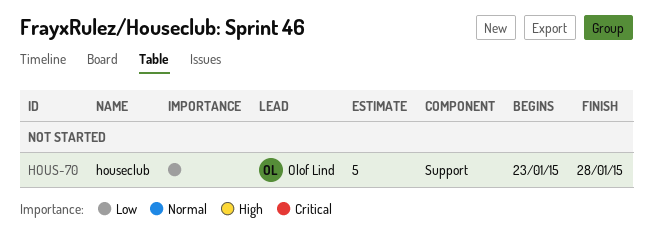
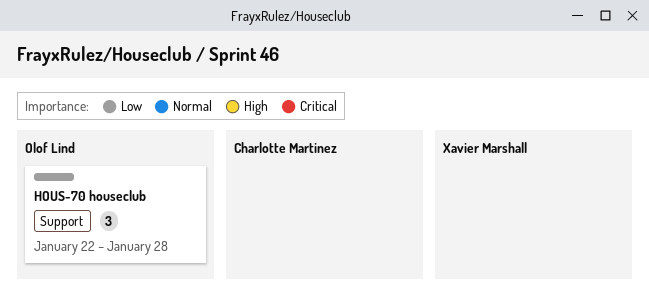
HOUS-70, estimate: 5 -> 3
HOUS-70, start: Jan 23 -> Jan 22

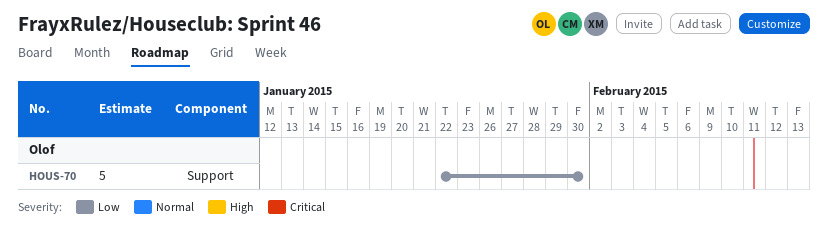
HOUS-70, estimate: 3 -> 5
HOUS-70, due: Jan 28 -> Jan 30

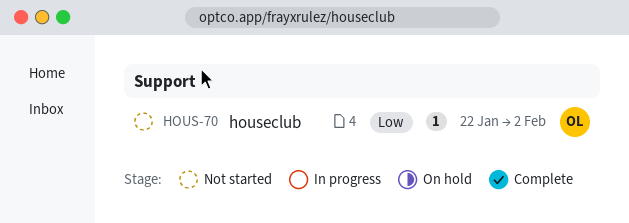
HOUS-70, estimate: 5 -> 1
HOUS-70, due: Jan 30 -> Feb 2

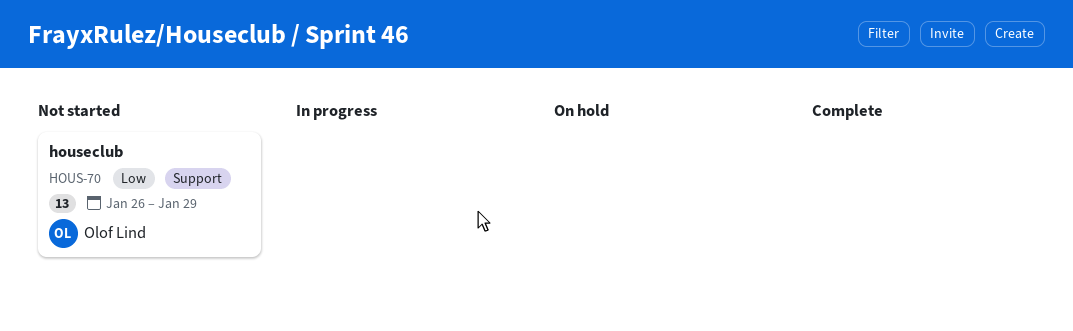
HOUS-70, estimate: 1 -> 13
HOUS-70, start: Jan 22 -> Jan 26
HOUS-70, due: Feb 2 -> Jan 29

